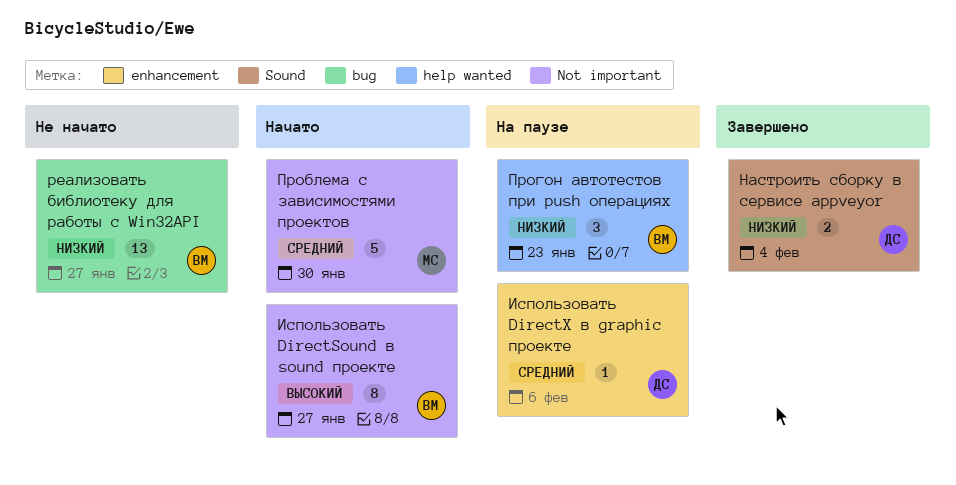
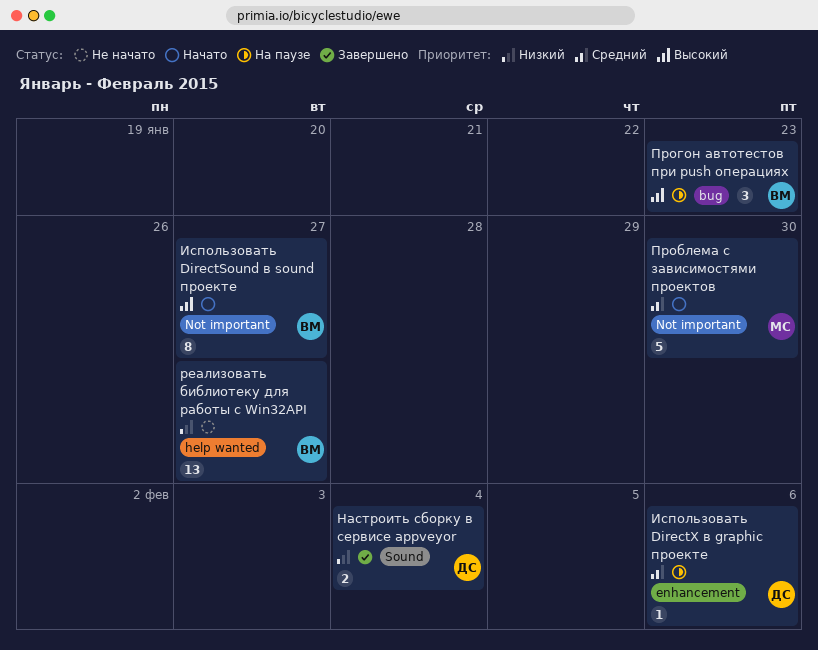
Прогон автотестов при push операциях, priority: Низкий -> Высокий
Прогон автотестов при push операциях, label: help wanted -> bug
реализовать библиотеку для работы с Win32API, label: bug -> help wanted

